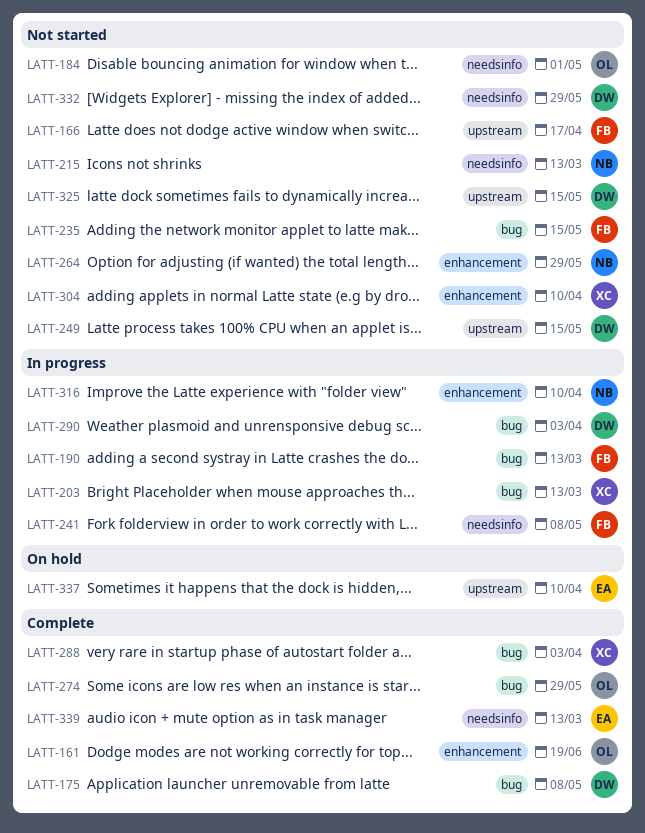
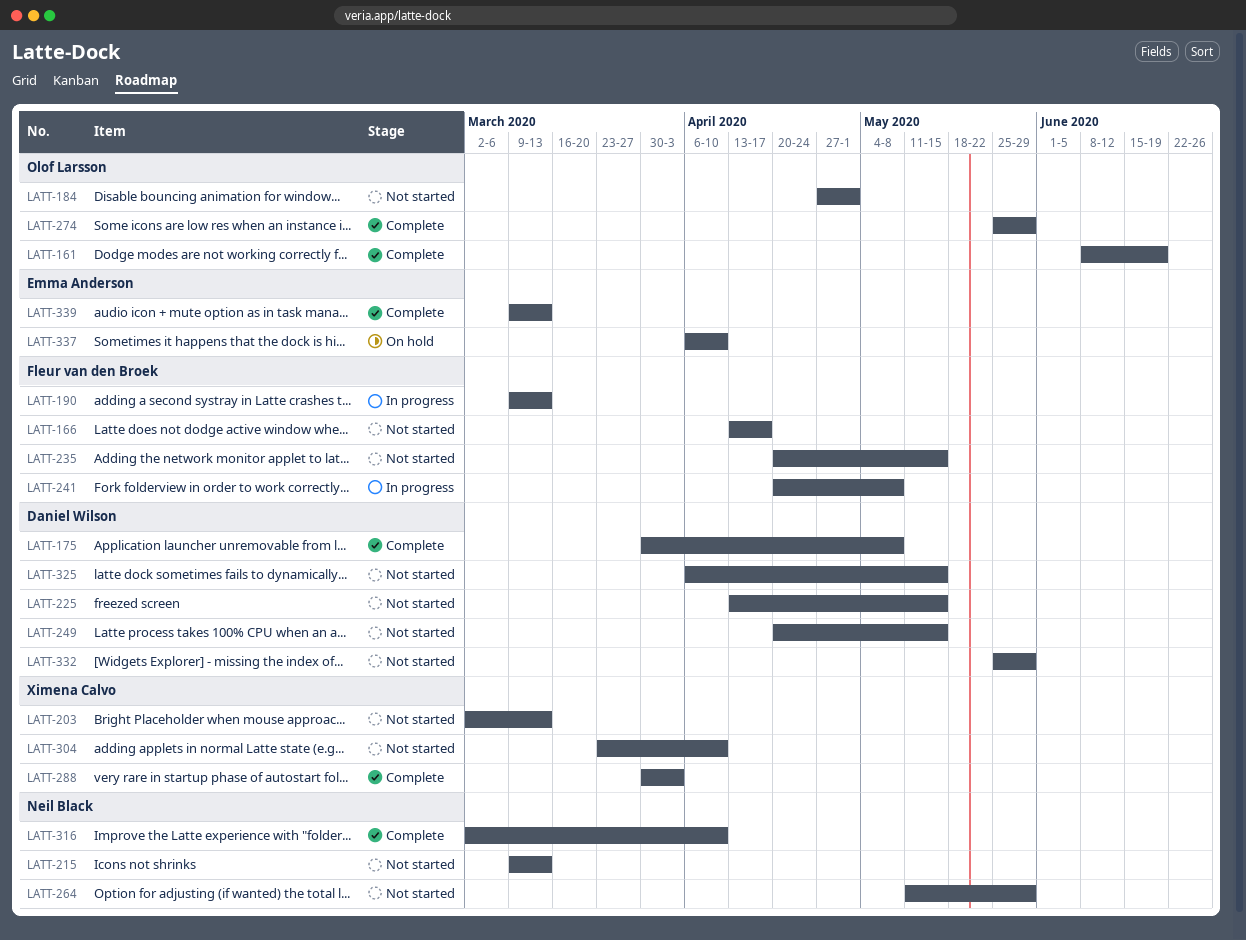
LATT-203, status: In progress -> Not started
LATT-225: none -> present
LATT-290: present -> none
LATT-316, status: In progress -> Complete

